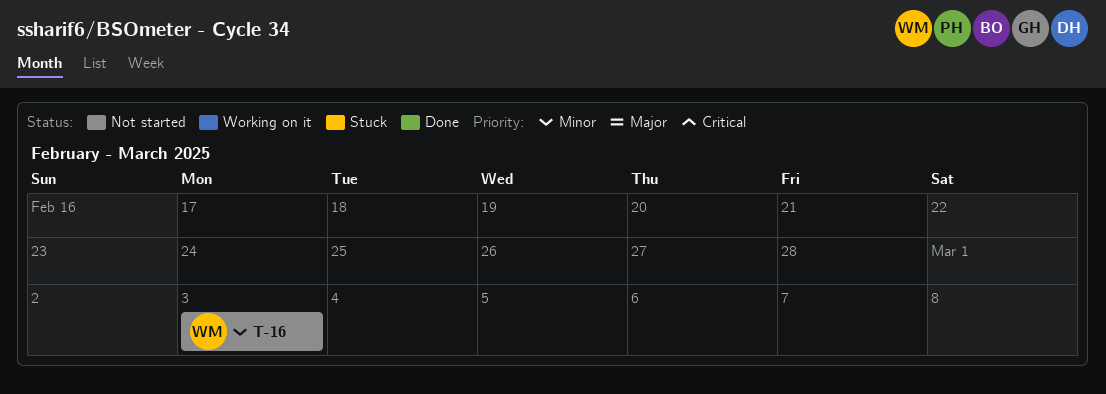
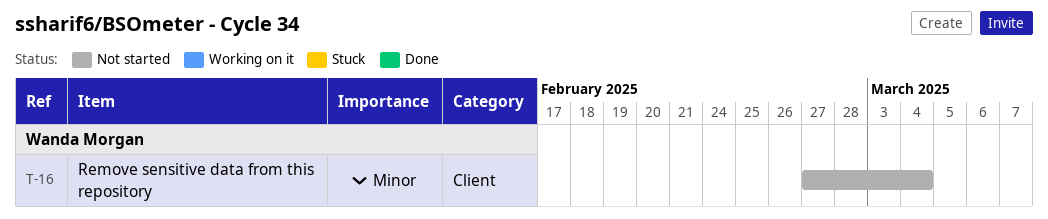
T-16, start: Mar 3 -> Feb 27
T-16, due: Mar 3 -> Mar 4

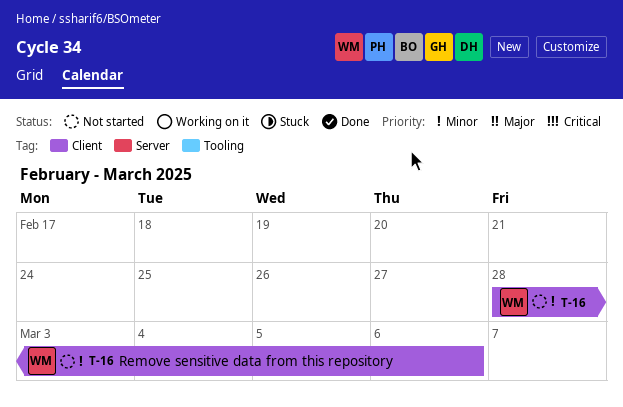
T-16, start: Feb 27 -> Feb 28
T-16, due: Mar 4 -> Mar 6

